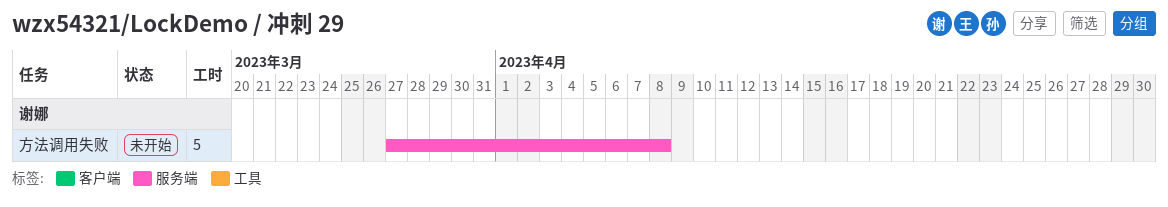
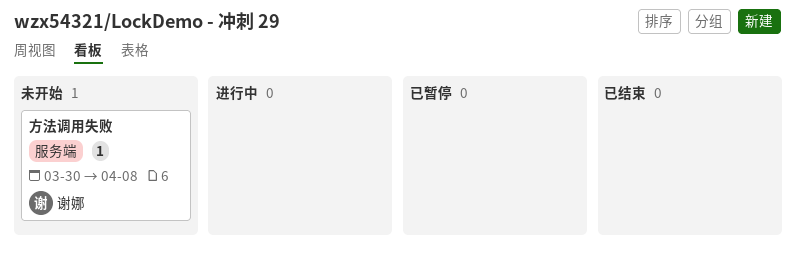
方法调用失败, estimate: 5 -> 1
方法调用失败, start: Mar 27 -> Mar 30

